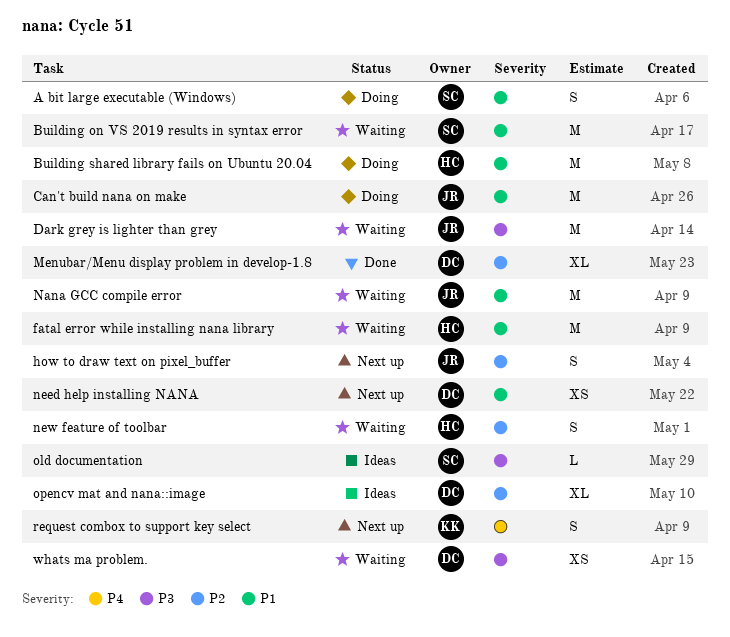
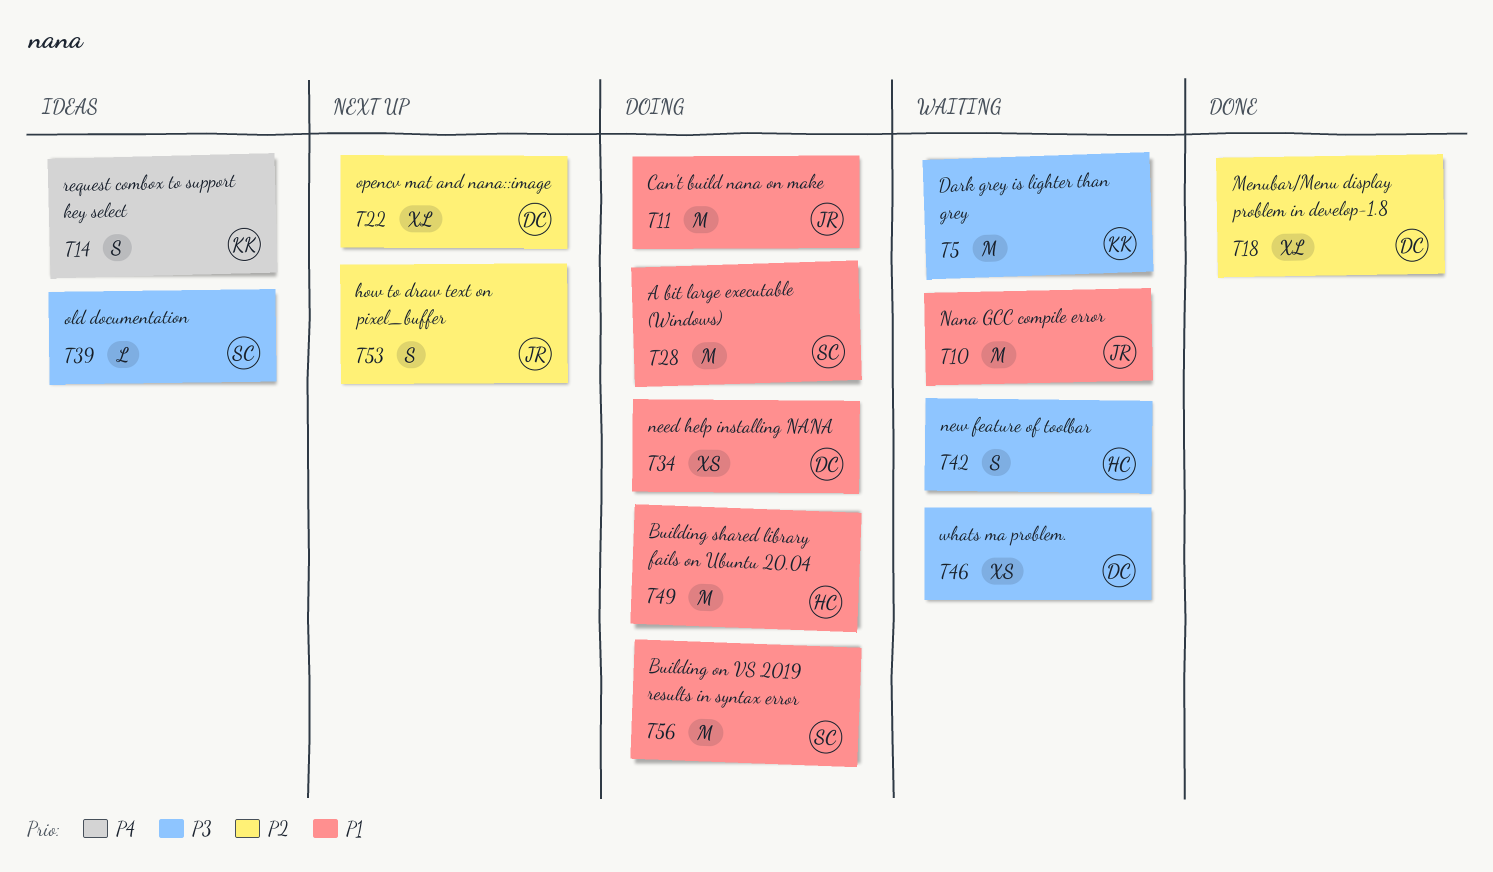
A bit large executable (Windows), estimate: S -> M
Building on VS 2019 results in syntax error, status: Waiting -> Doing
Dark grey is lighter than grey, owner: JR -> KK
fatal error while installing nana library: present -> none
need help installing NANA, status: Next up -> Doing
new feature of toolbar, priority: P2 -> P3
opencv mat and nana::image, status: Ideas -> Next up
request combox to support key select, status: Next up -> Ideas

